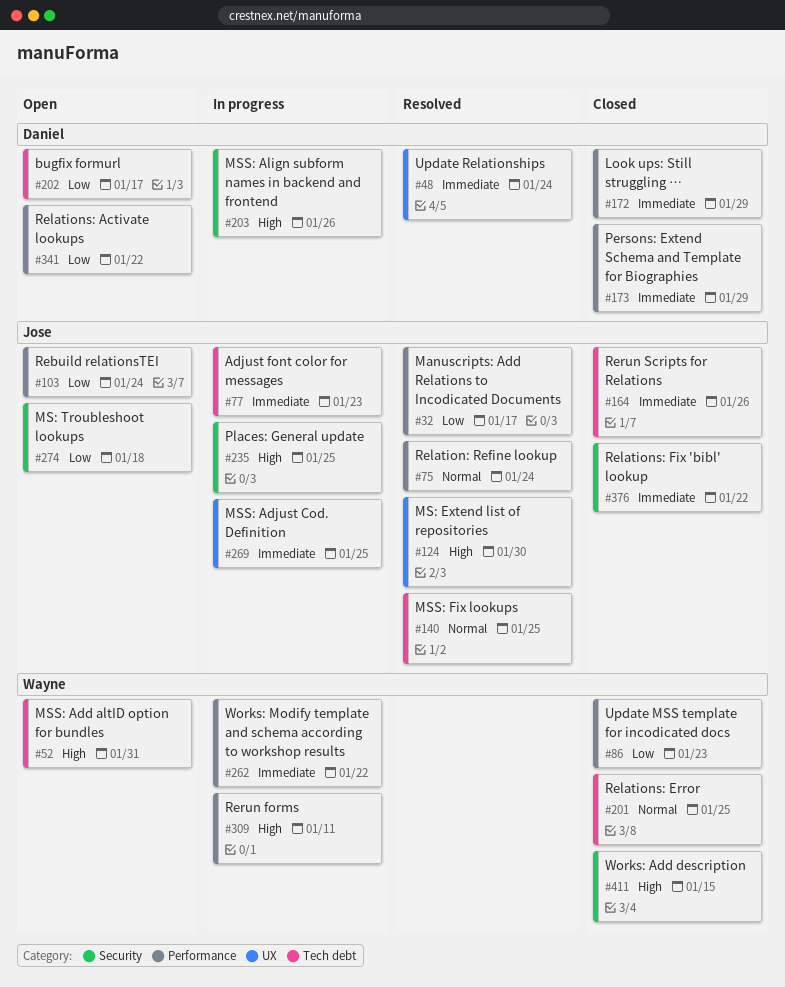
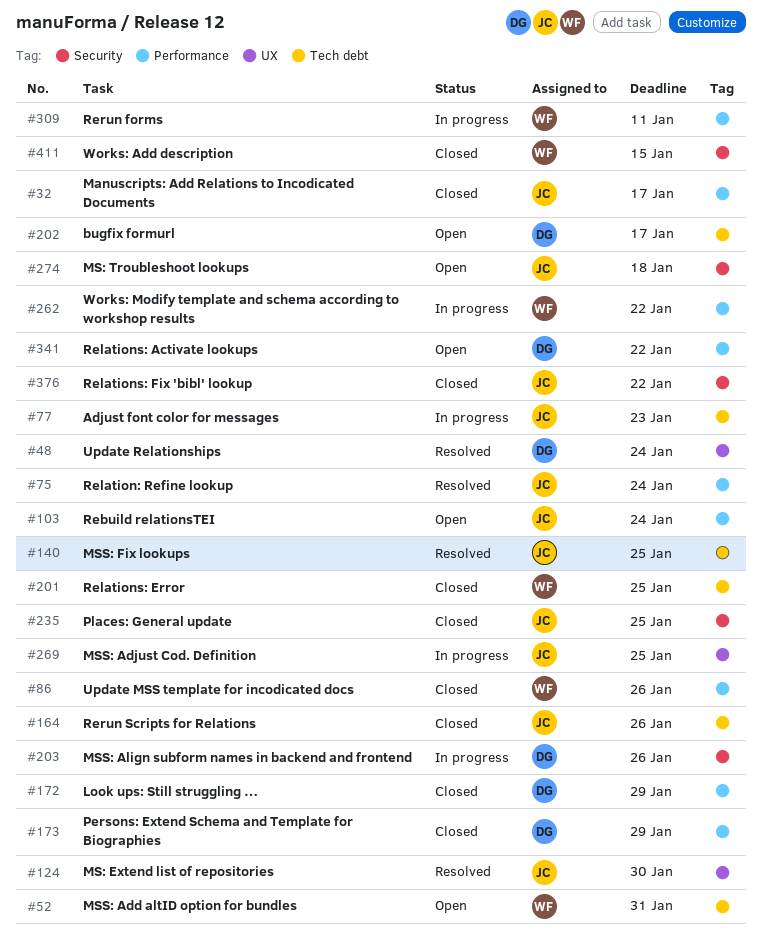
#32, status: Resolved -> Closed
#86, due: Jan 23 -> Jan 26
#235, status: In progress -> Closed

